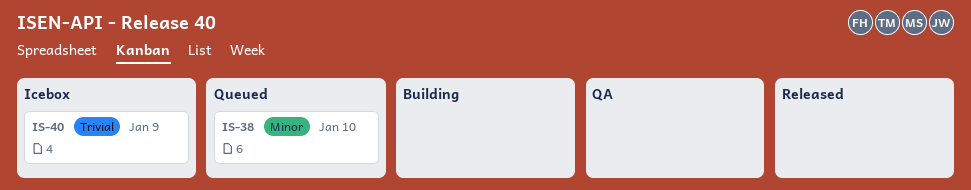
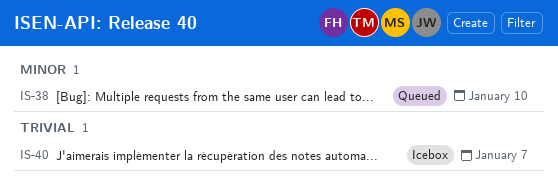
IS-40, due: Jan 9 -> Jan 7

